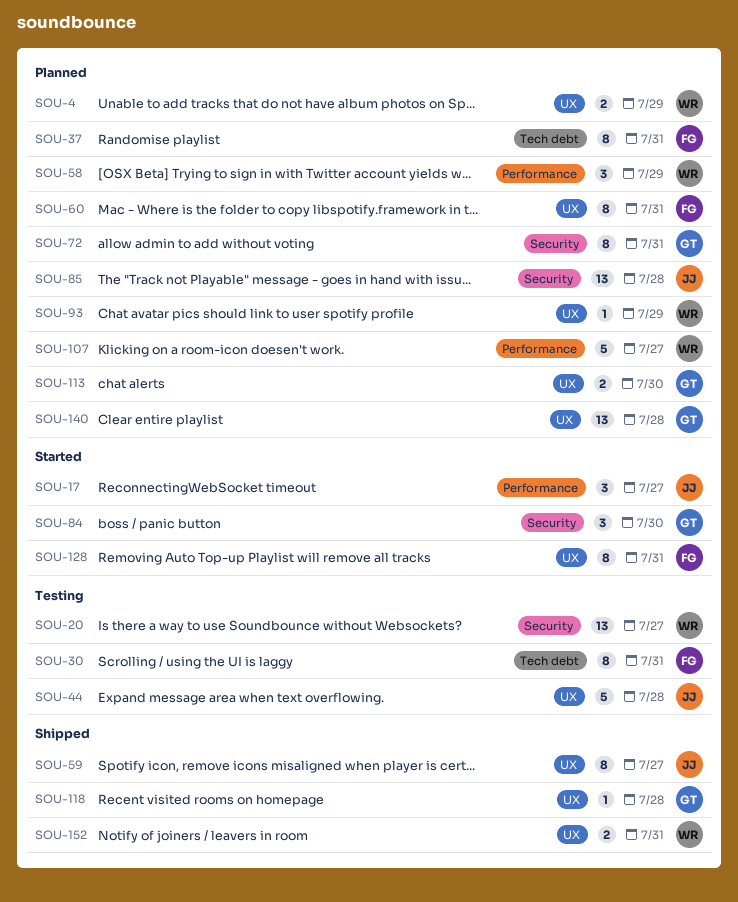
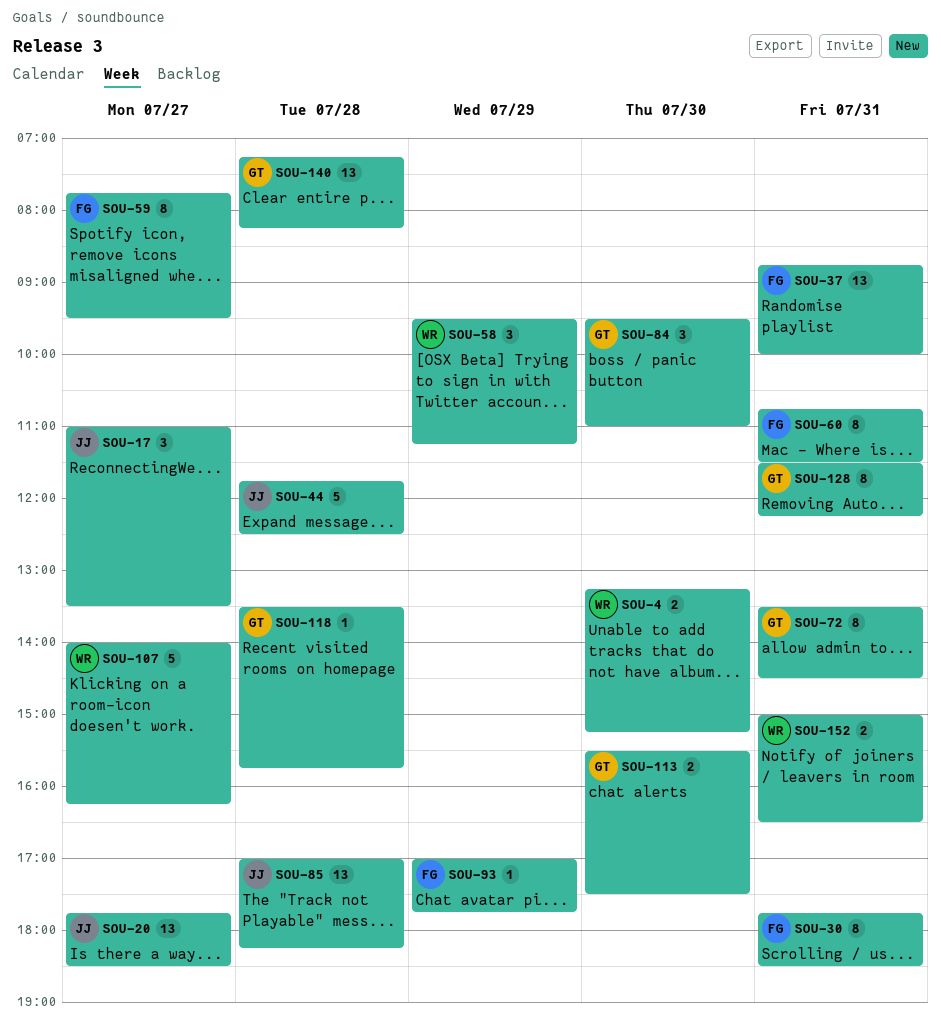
SOU-4, day: Jul 29 -> Jul 30
SOU-20, owner: WR -> JJ
SOU-37, estimate: 8 -> 13
SOU-59, owner: JJ -> FG
SOU-93, owner: WR -> FG
SOU-128, owner: FG -> GT

